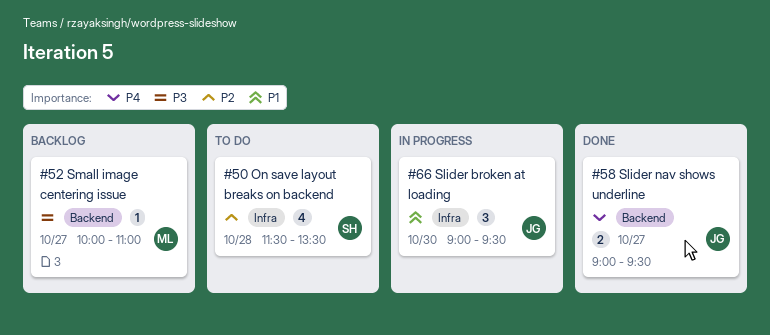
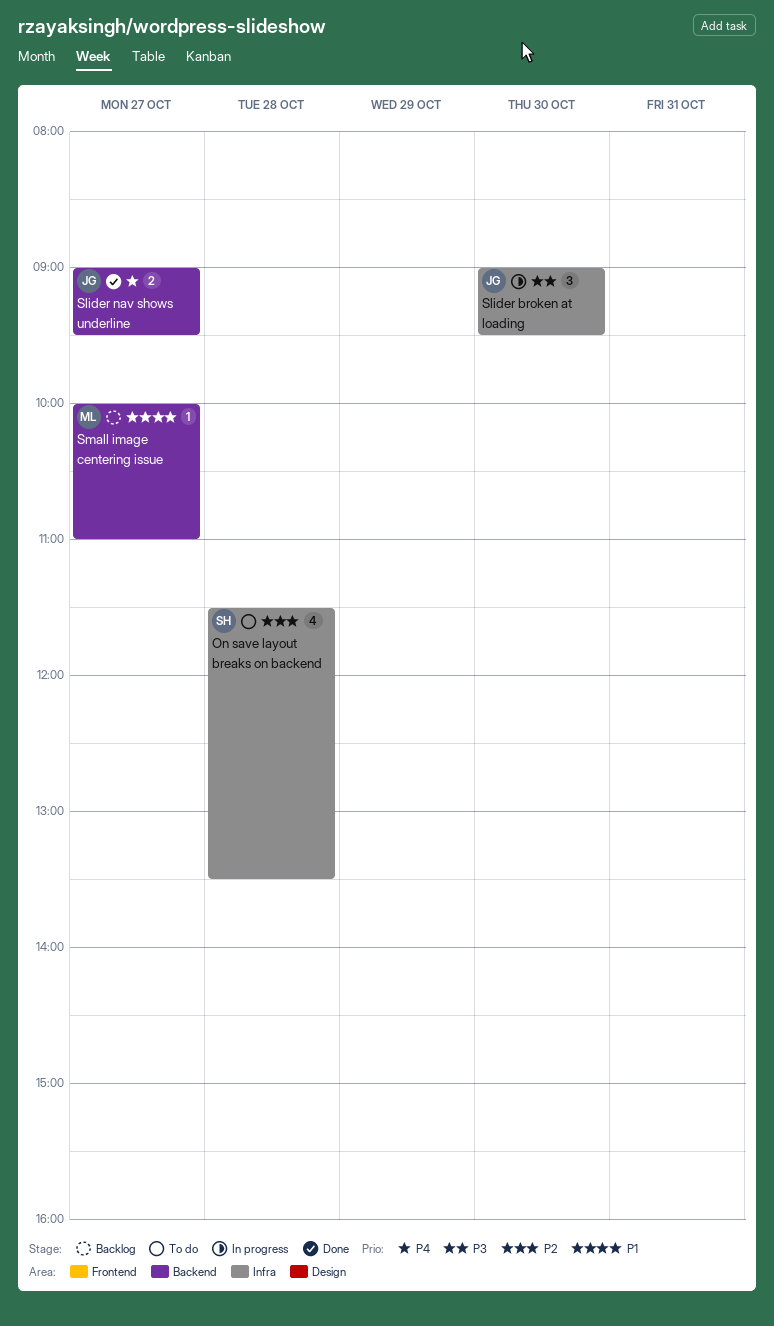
Slider broken at loading, priority: P1 -> P3
Small image centering issue, priority: P3 -> P1

